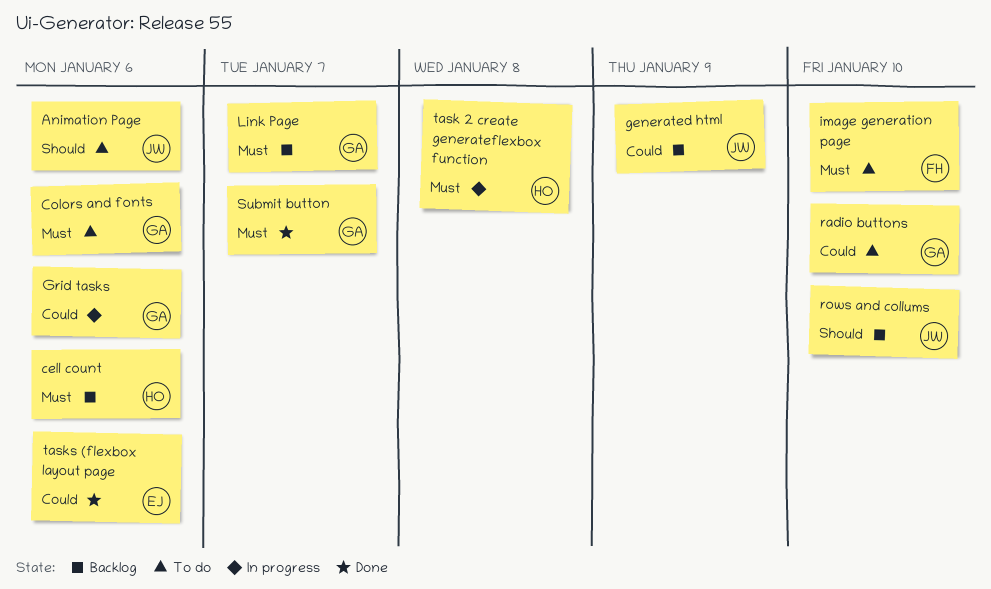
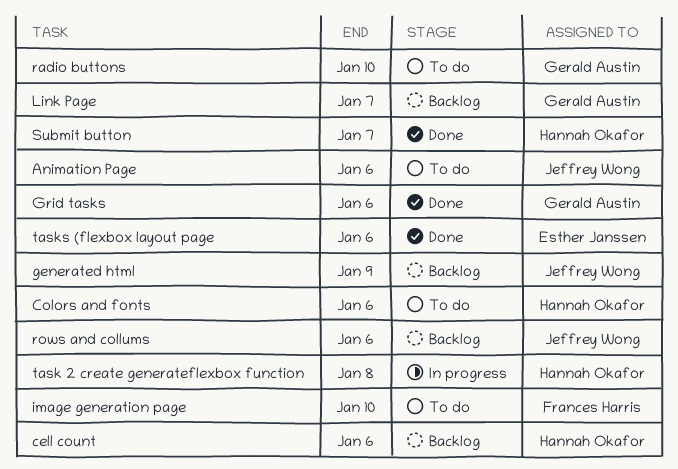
Colors and fonts, owner: Gerald Austin -> Hannah Okafor
Grid tasks, status: In progress -> Done
rows and collums, due: Jan 10 -> Jan 6
Submit button, owner: Gerald Austin -> Hannah Okafor

